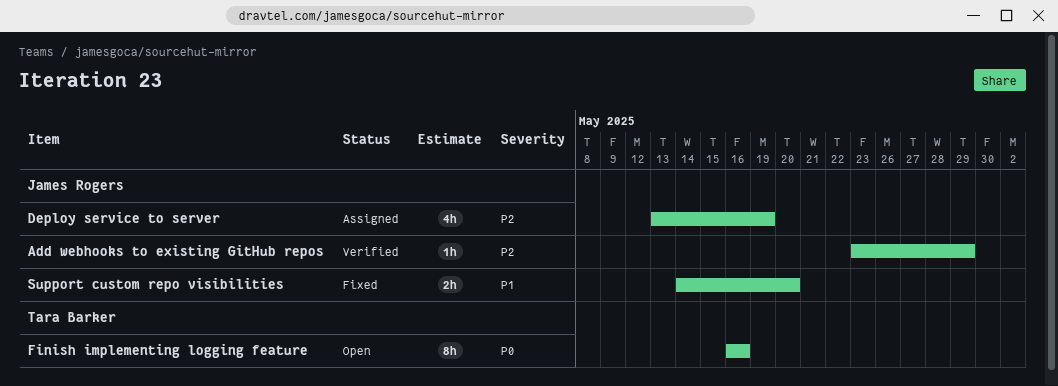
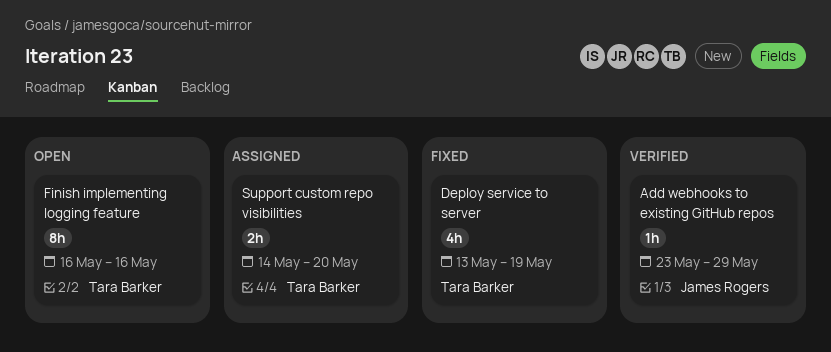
Deploy service to server, status: Assigned -> Fixed
Deploy service to server, owner: James Rogers -> Tara Barker
Support custom repo visibilities, status: Fixed -> Assigned
Support custom repo visibilities, owner: James Rogers -> Tara Barker

